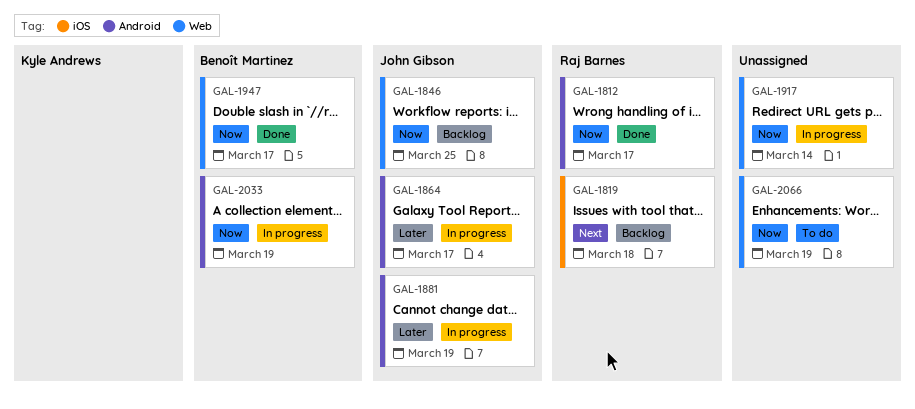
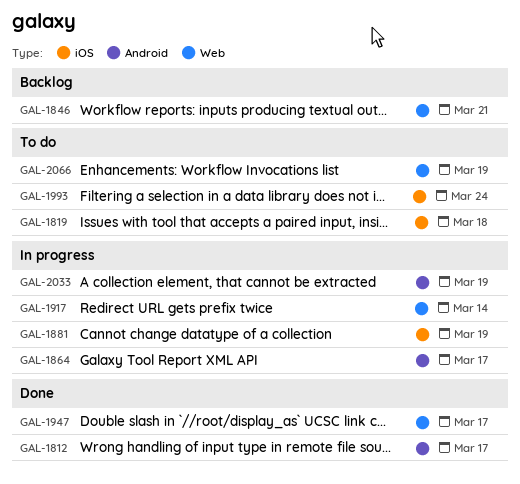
GAL-1819, status: Backlog -> To do
GAL-1846, due: Mar 25 -> Mar 21
GAL-1881, label: Android -> iOS
GAL-1993: none -> present

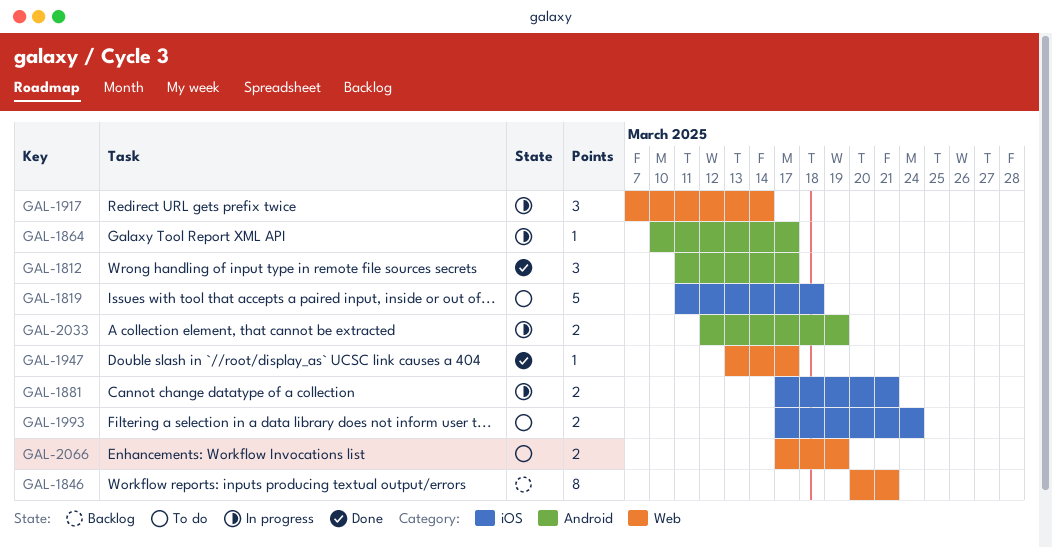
GAL-1881, due: Mar 19 -> Mar 21

